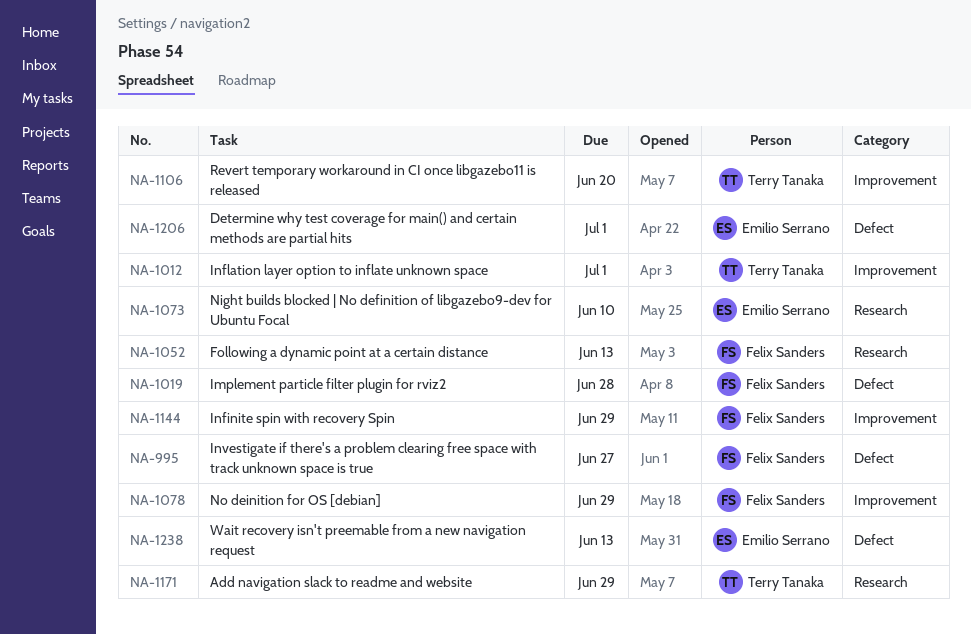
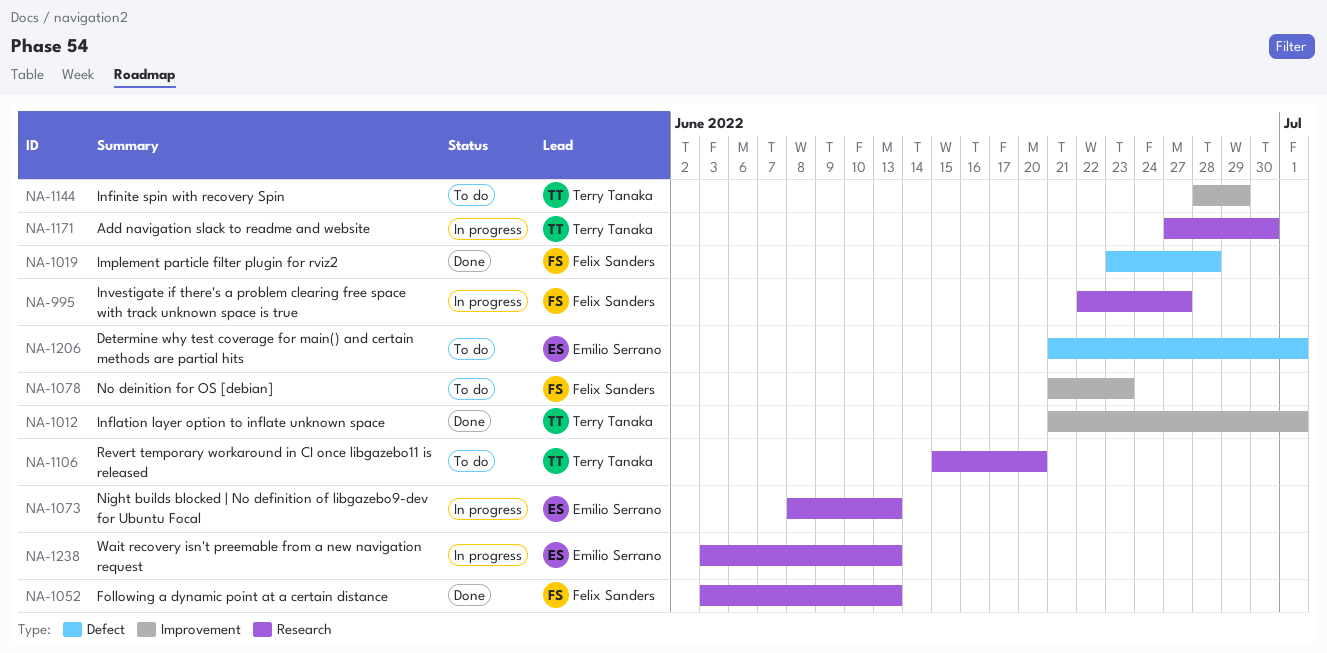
NA-995, label: Defect -> Research
NA-1073, due: Jun 10 -> Jun 13
NA-1078, due: Jun 29 -> Jun 23
NA-1106, label: Improvement -> Research
NA-1144, owner: Felix Sanders -> Terry Tanaka
NA-1171, due: Jun 29 -> Jun 30
NA-1238, label: Defect -> Research

